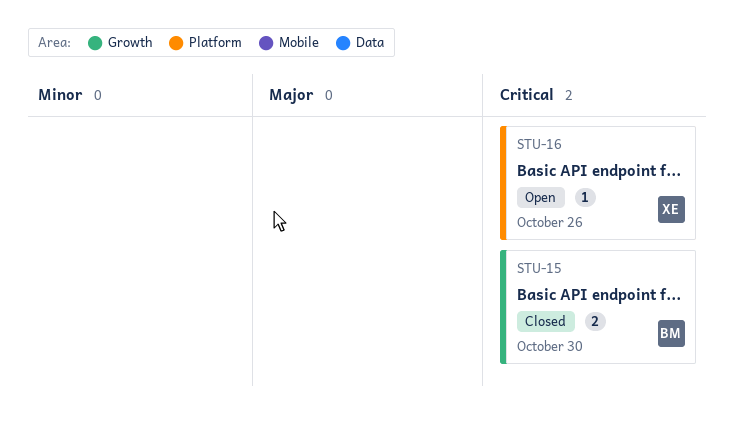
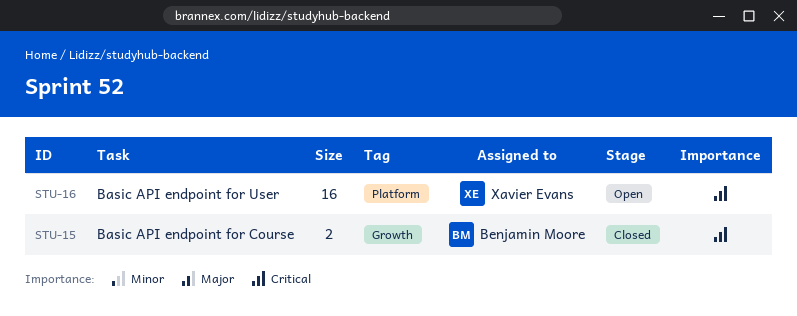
STU-16, estimate: 1 -> 16

